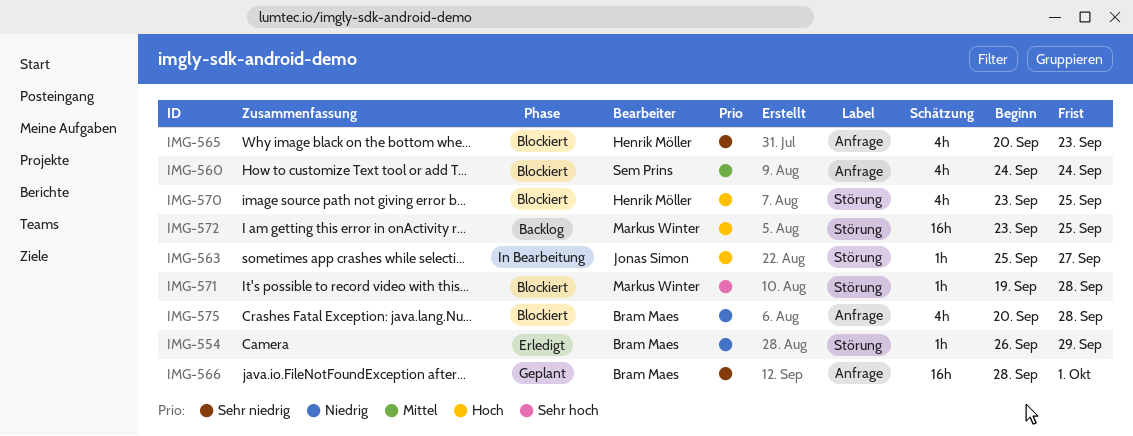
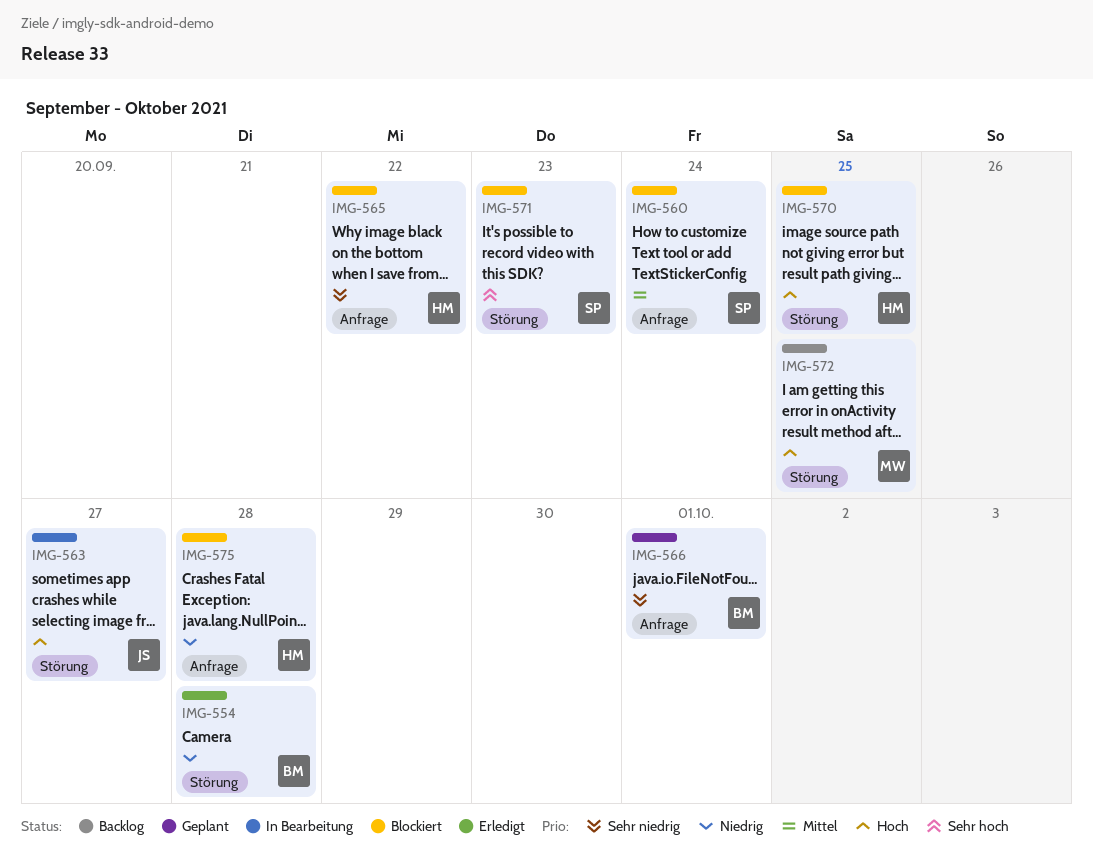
IMG-554, due: Sep 29 -> Sep 28
IMG-565, due: Sep 23 -> Sep 22
IMG-571, owner: Markus Winter -> Sem Prins
IMG-571, due: Sep 28 -> Sep 23
IMG-575, owner: Bram Maes -> Henrik Möller

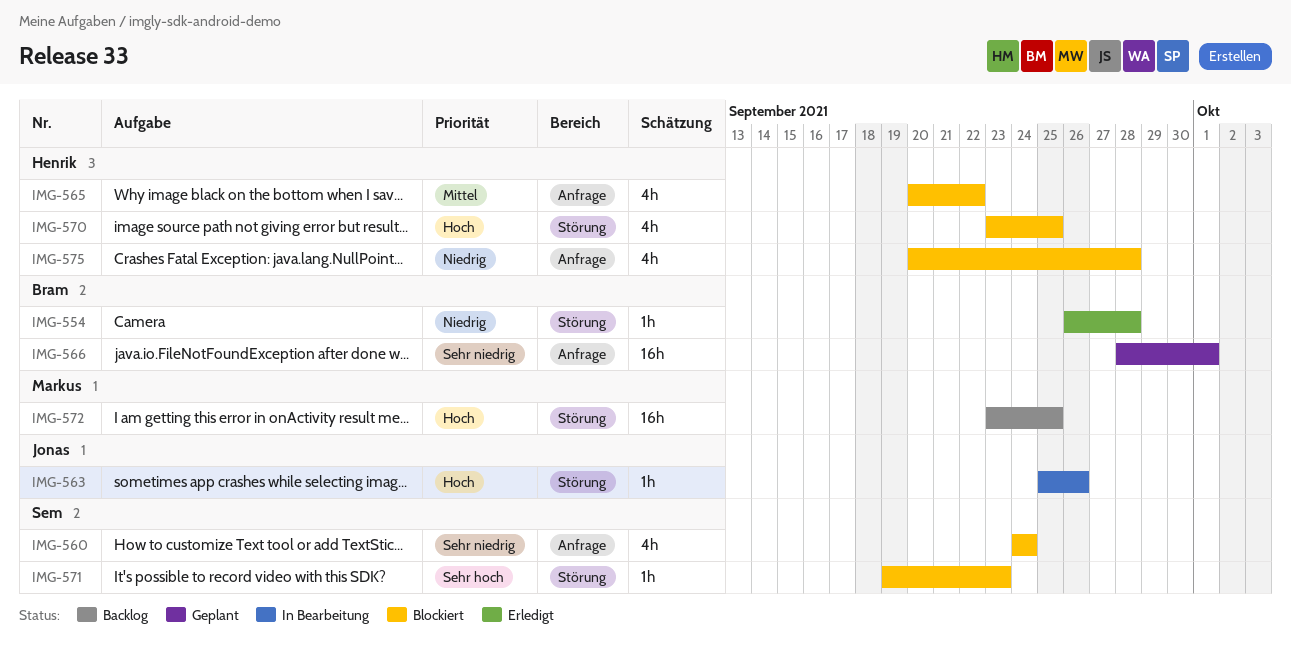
IMG-560, priority: Mittel -> Sehr niedrig
IMG-563, due: Sep 27 -> Sep 26
IMG-565, priority: Sehr niedrig -> Mittel

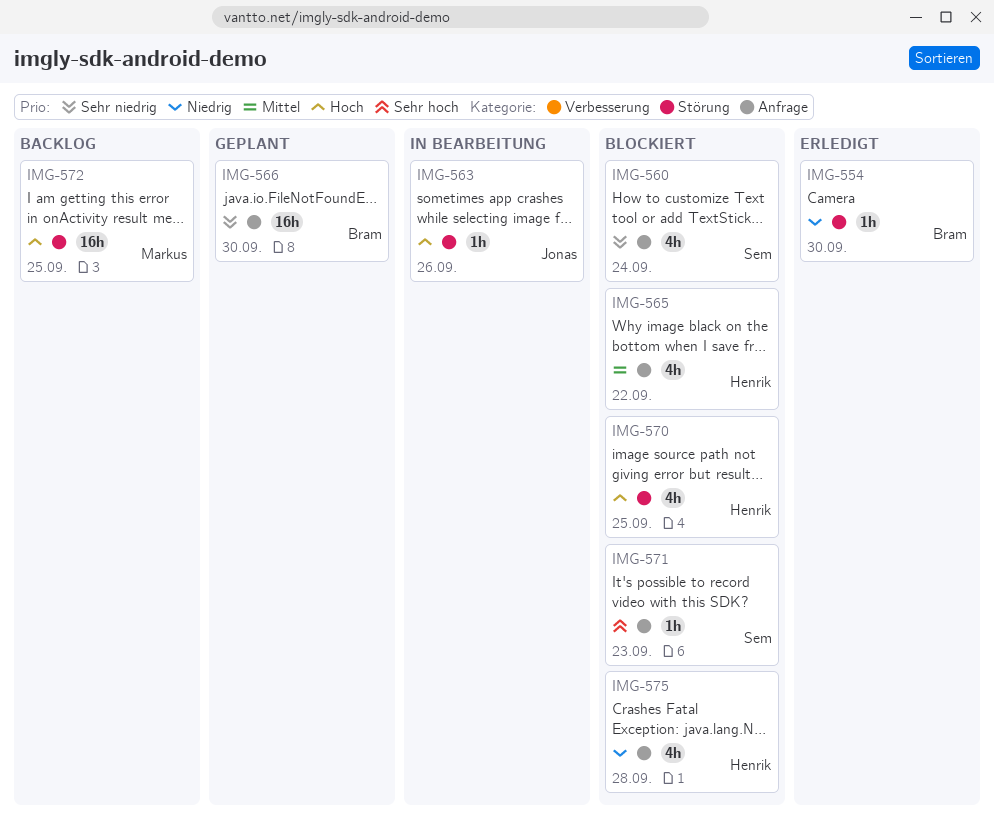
IMG-554, due: Sep 28 -> Sep 30
IMG-566, due: Oct 1 -> Sep 30
IMG-571, label: Störung -> Anfrage

